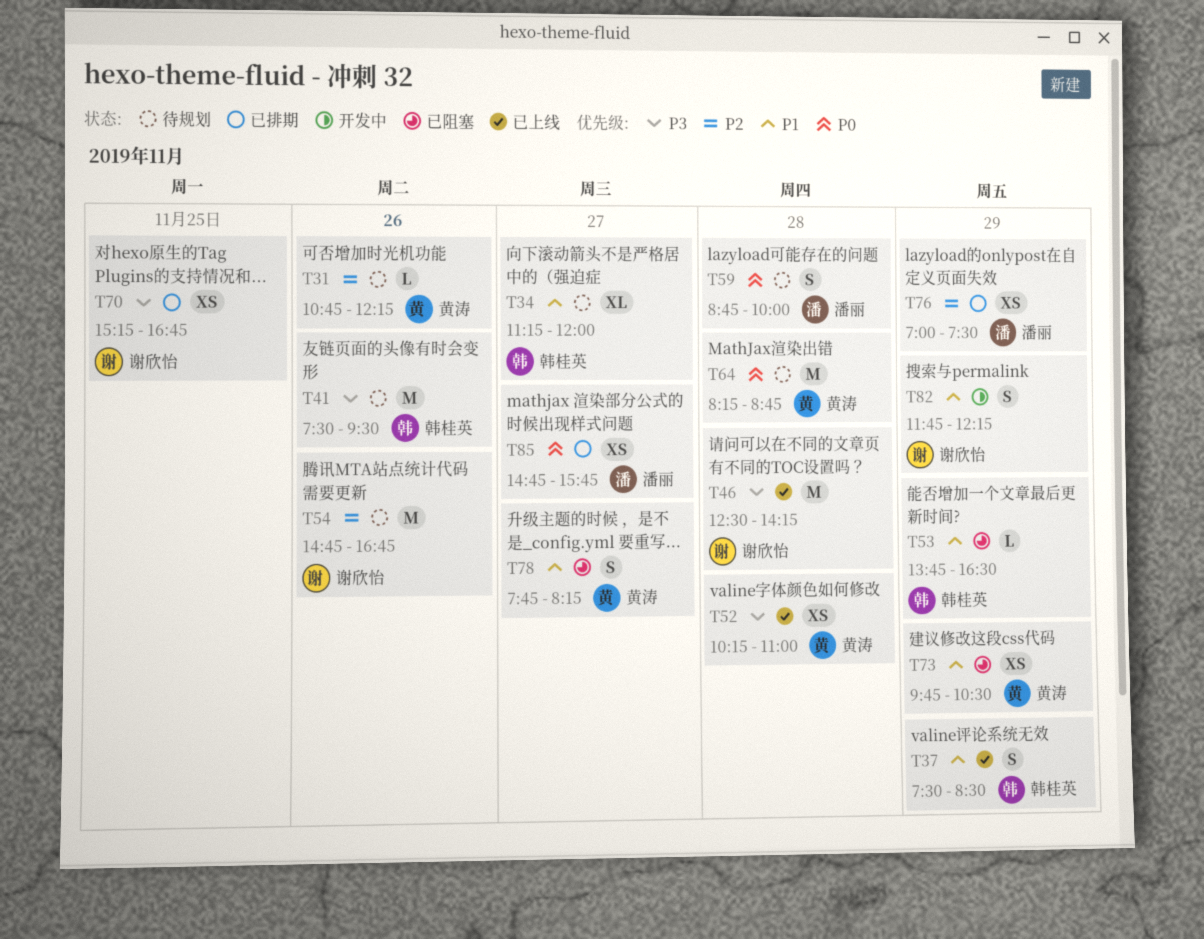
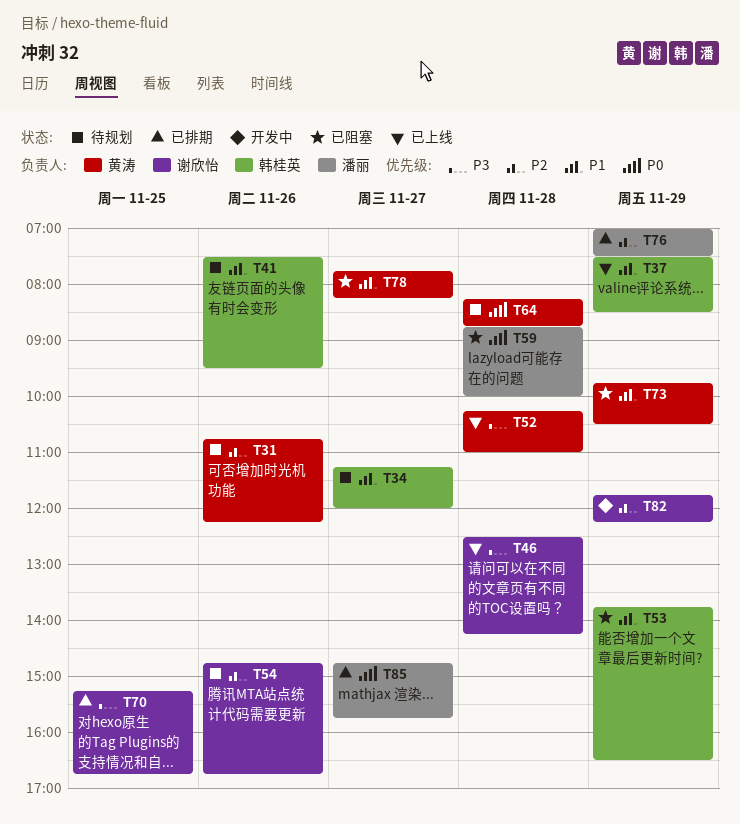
T41, priority: P3 -> P1
T59, status: 待规划 -> 已阻塞
T82, priority: P1 -> P2

